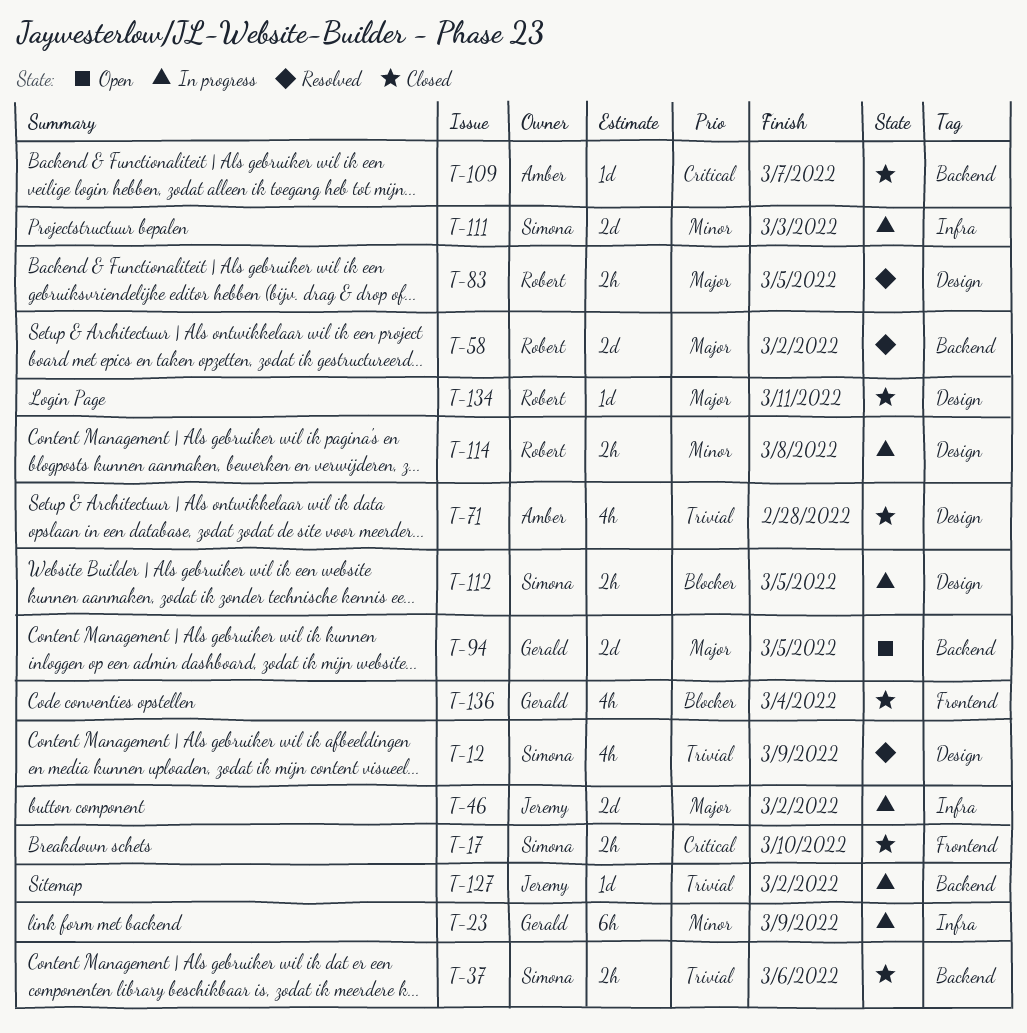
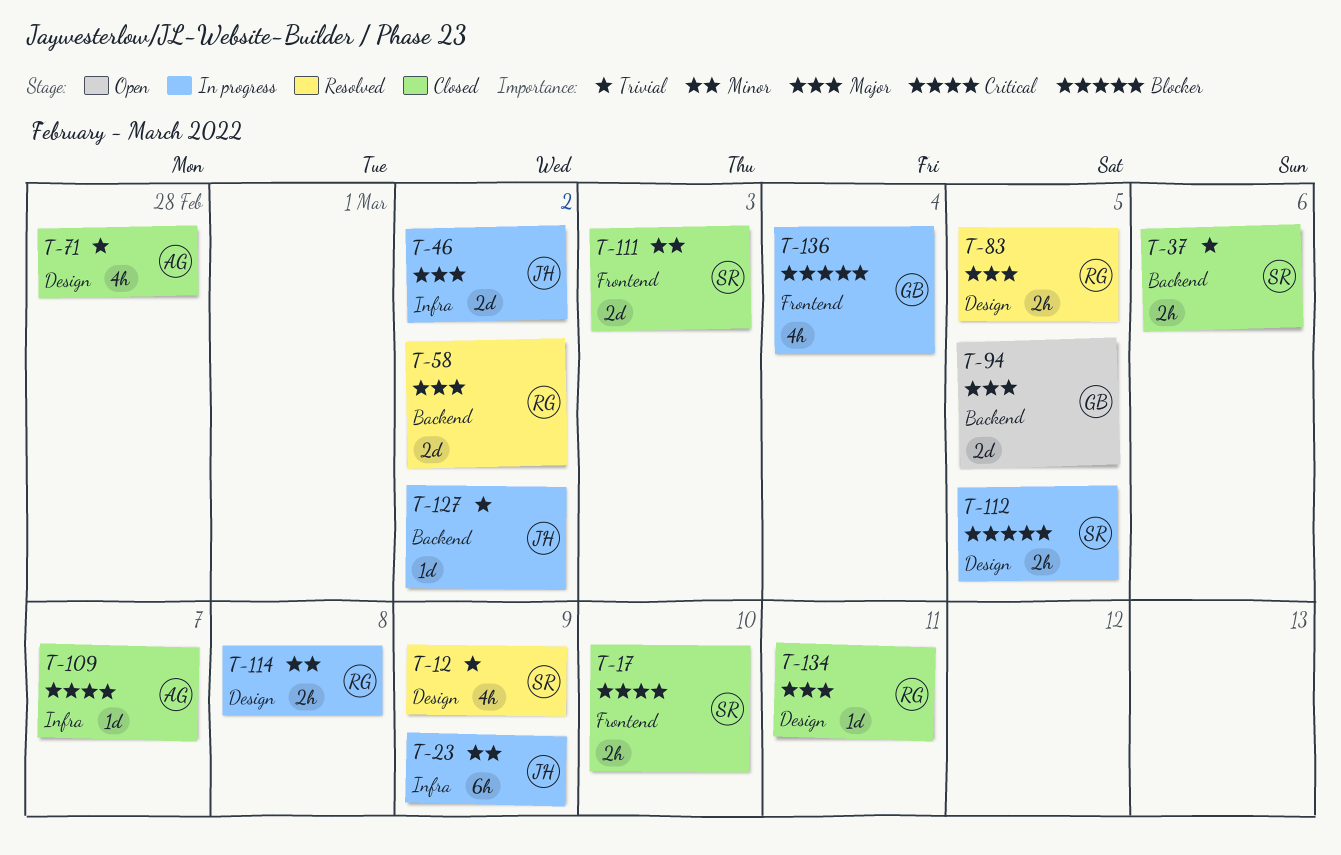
T-23, owner: Gerald -> Jeremy
T-109, label: Backend -> Infra
T-111, status: In progress -> Closed
T-111, label: Infra -> Frontend
T-136, status: Closed -> In progress

